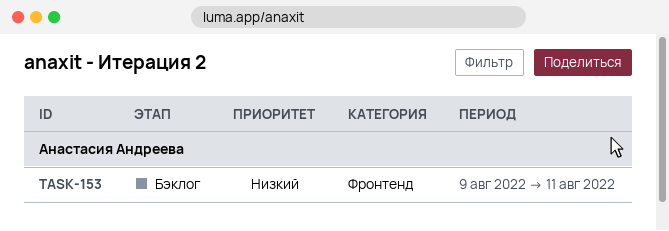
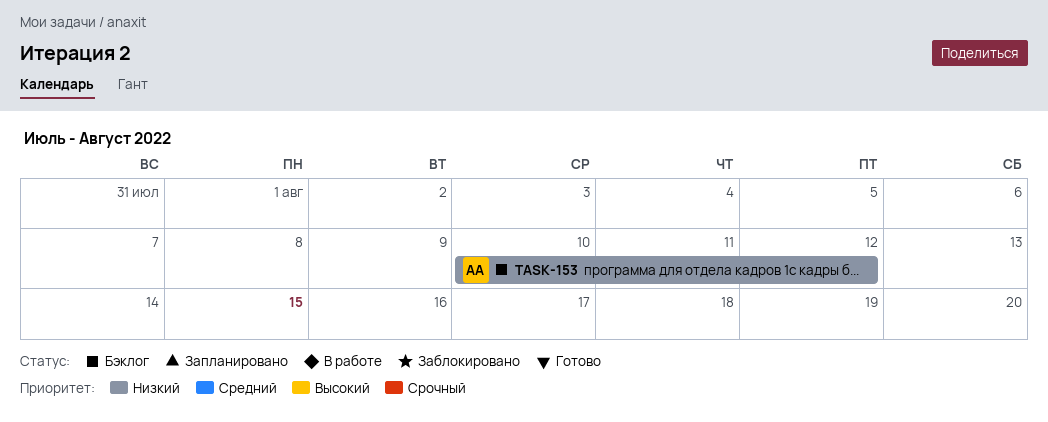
TASK-153, start: Aug 9 -> Aug 10
TASK-153, due: Aug 11 -> Aug 12

